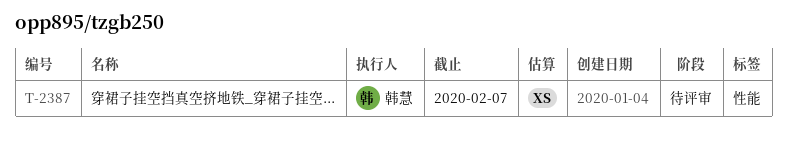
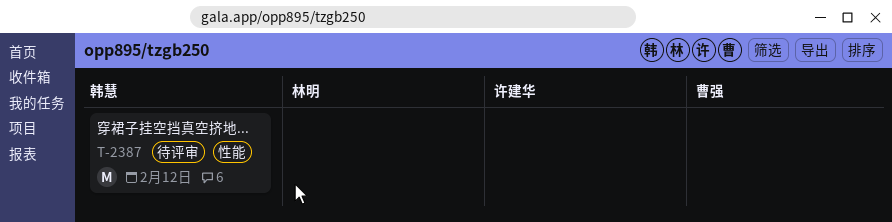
T-2387, estimate: XS -> M
T-2387, due: Feb 7 -> Feb 12

